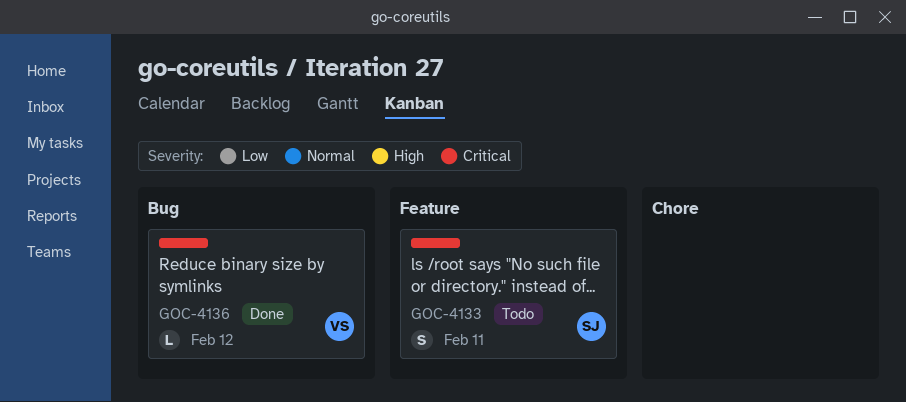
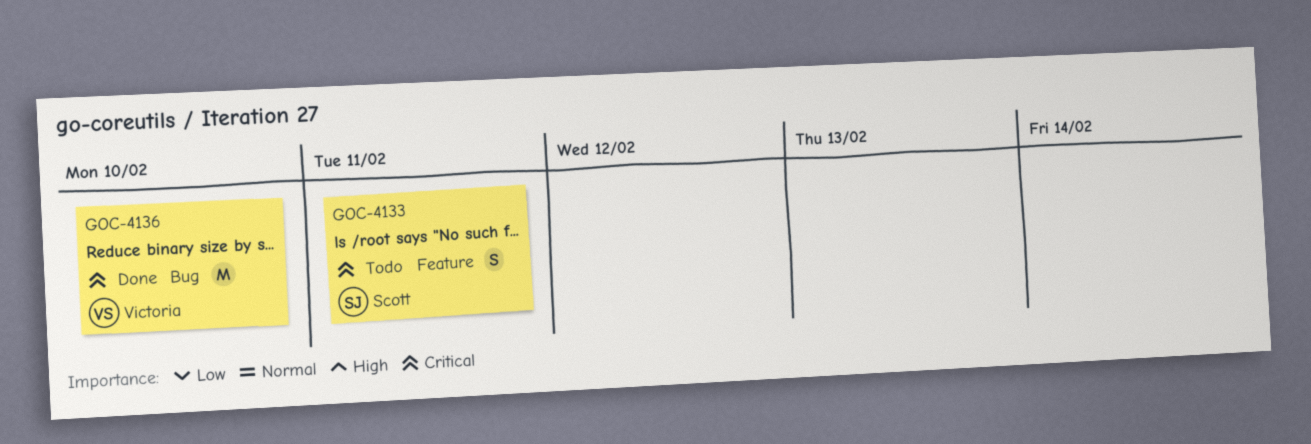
GOC-4136, estimate: L -> M
GOC-4136, due: Feb 12 -> Feb 10

